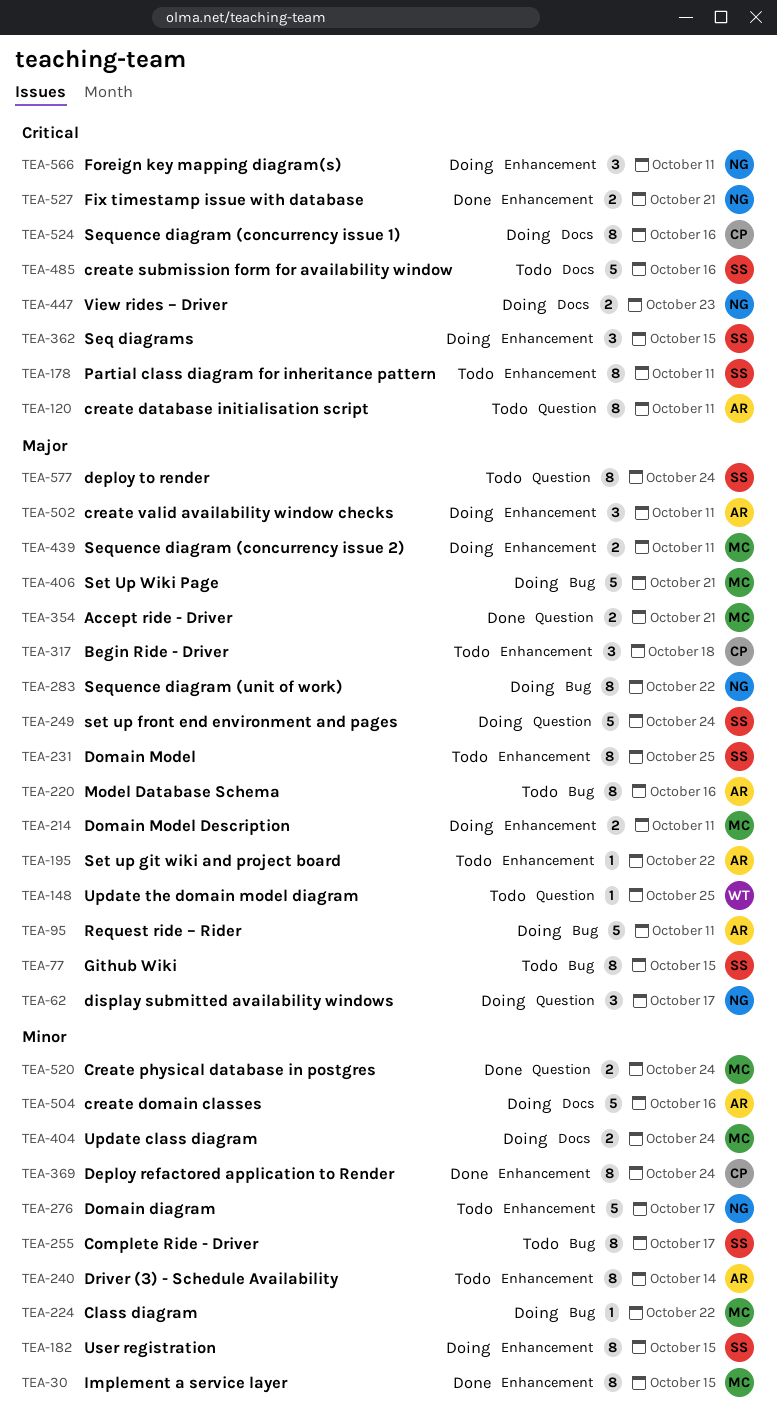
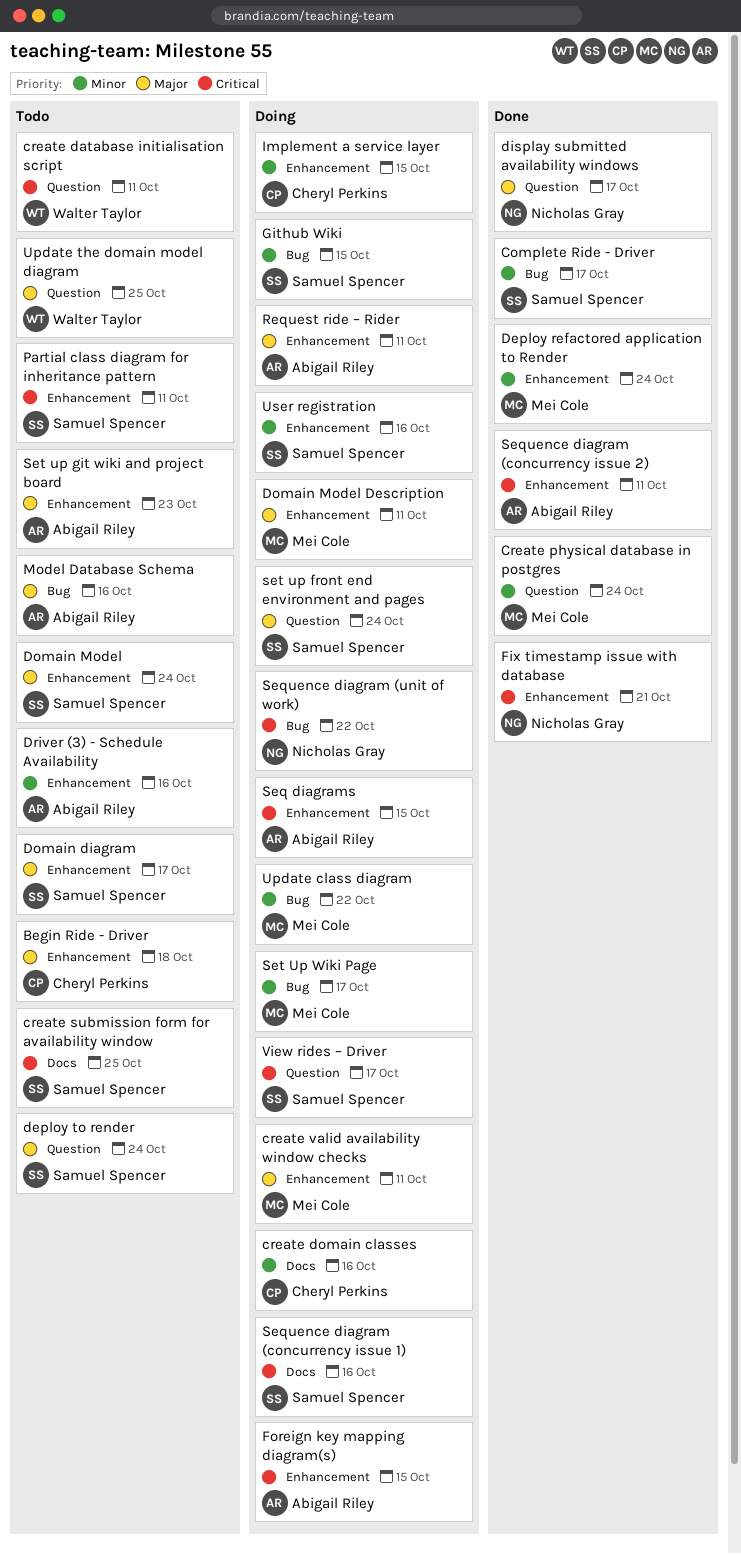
Accept ride - Driver: present -> none
Class diagram: present -> none
Complete Ride - Driver, status: Todo -> Done
create database initialisation script, owner: Abigail Riley -> Walter Taylor
create domain classes, owner: Abigail Riley -> Cheryl Perkins
create submission form for availability window, due: Oct 16 -> Oct 25
create valid availability window checks, owner: Abigail Riley -> Mei Cole
Deploy refactored application to Render, owner: Cheryl Perkins -> Mei Cole
display submitted availability windows, status: Doing -> Done
Domain diagram, owner: Nicholas Gray -> Samuel Spencer
Domain diagram, priority: Minor -> Major
Domain Model, due: Oct 25 -> Oct 24
Driver (3) - Schedule Availability, due: Oct 14 -> Oct 16
Foreign key mapping diagram(s), owner: Nicholas Gray -> Abigail Riley
Foreign key mapping diagram(s), due: Oct 11 -> Oct 15
Github Wiki, status: Todo -> Doing
Github Wiki, priority: Major -> Minor
Implement a service layer, status: Done -> Doing
Implement a service layer, owner: Mei Cole -> Cheryl Perkins
Request ride – Rider, label: Bug -> Enhancement
Seq diagrams, owner: Samuel Spencer -> Abigail Riley
Sequence diagram (concurrency issue 1), owner: Cheryl Perkins -> Samuel Spencer
Sequence diagram (concurrency issue 2), status: Doing -> Done
Sequence diagram (concurrency issue 2), owner: Mei Cole -> Abigail Riley
Sequence diagram (concurrency issue 2), priority: Major -> Critical
Sequence diagram (unit of work), priority: Major -> Critical
Set up git wiki and project board, due: Oct 22 -> Oct 23
Set Up Wiki Page, priority: Major -> Minor
Set Up Wiki Page, due: Oct 21 -> Oct 17
Update class diagram, label: Docs -> Bug
Update class diagram, due: Oct 24 -> Oct 22
User registration, due: Oct 15 -> Oct 16
View rides – Driver, owner: Nicholas Gray -> Samuel Spencer
View rides – Driver, label: Docs -> Question
View rides – Driver, due: Oct 23 -> Oct 17

